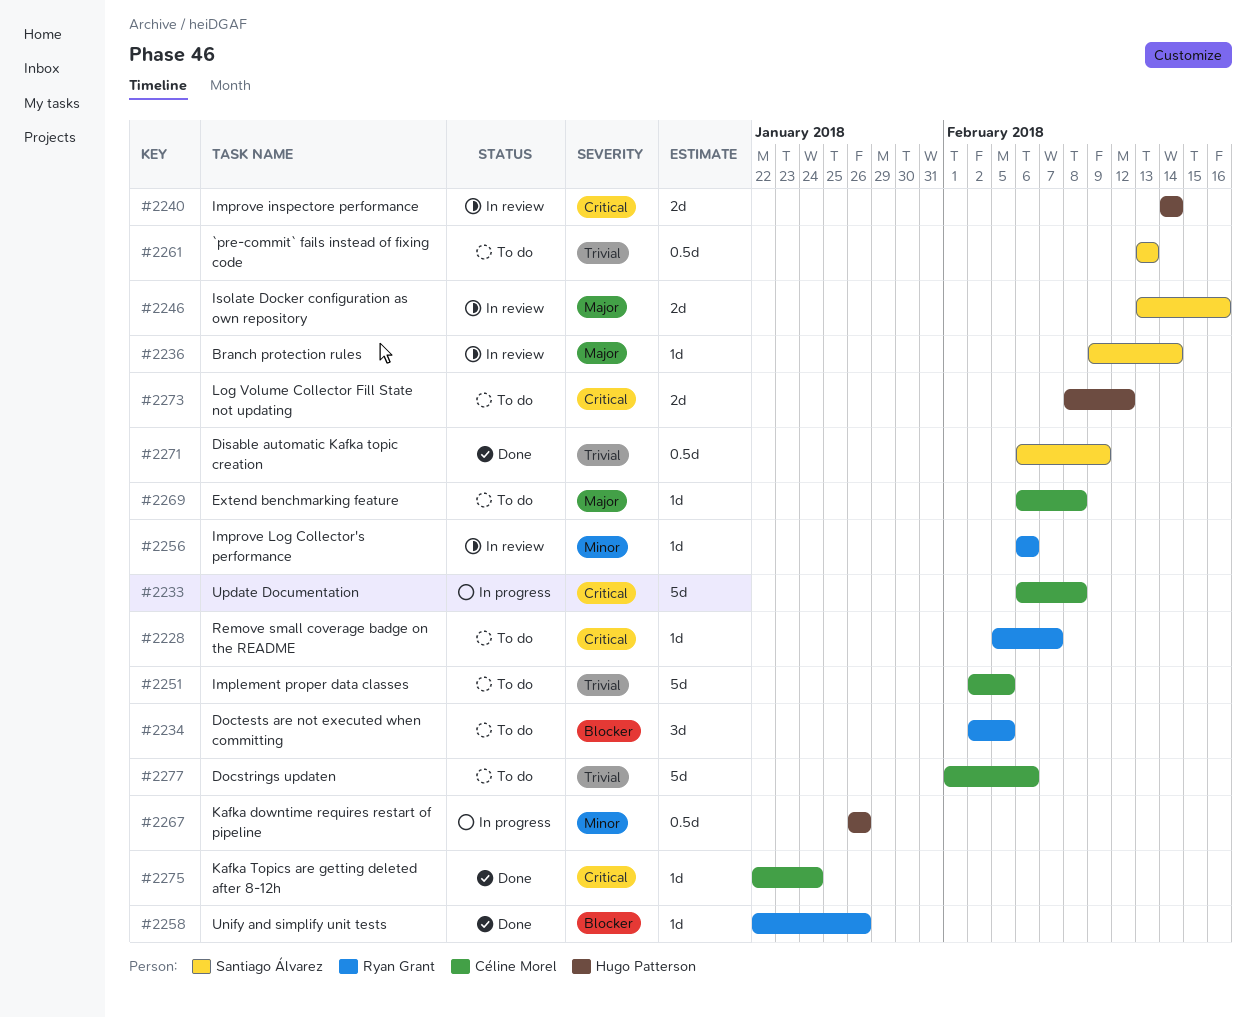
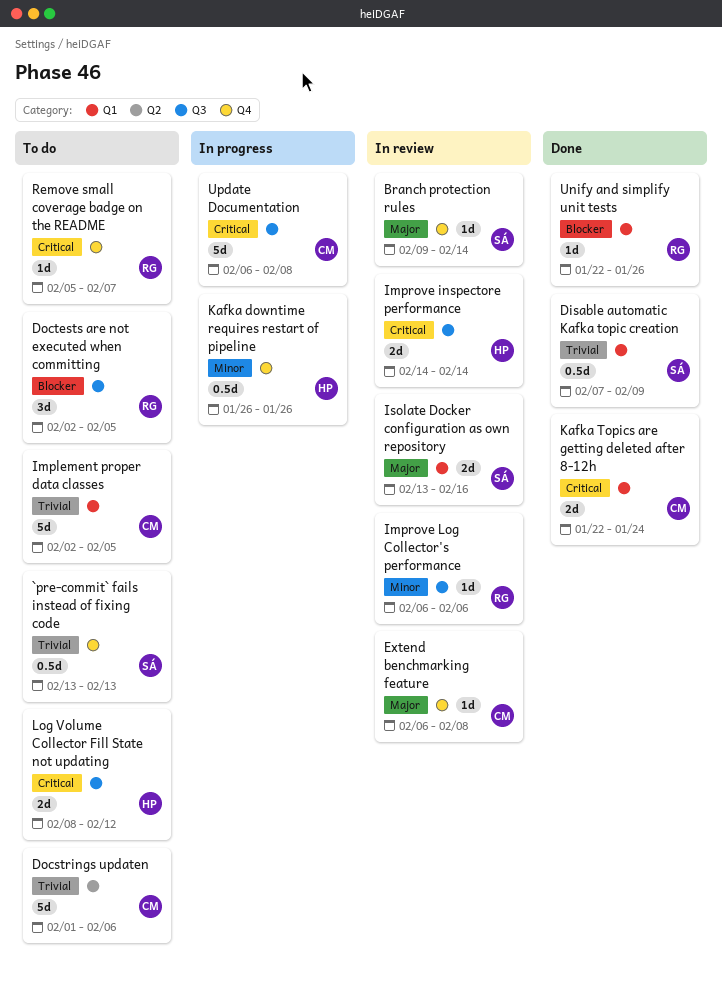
Disable automatic Kafka topic creation, start: Feb 6 -> Feb 7
Extend benchmarking feature, status: To do -> In review
Kafka Topics are getting deleted after 8-12h, estimate: 1d -> 2d

